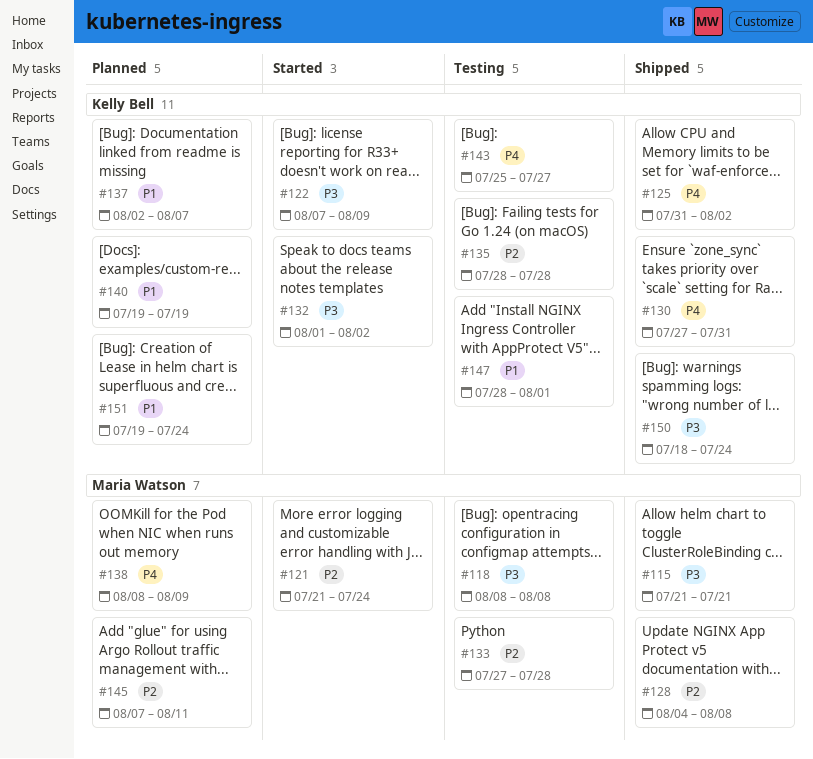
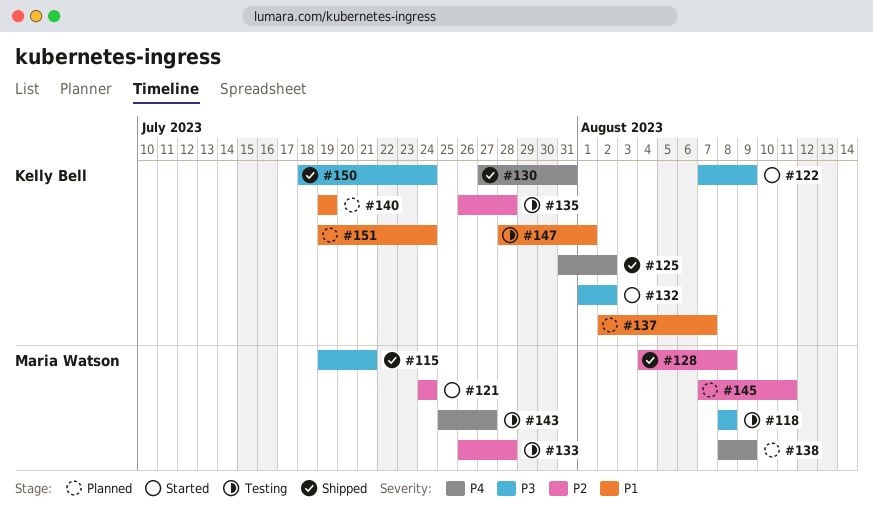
#115, start: Jul 21 -> Jul 19
#121, start: Jul 21 -> Jul 24
#133, start: Jul 27 -> Jul 26
#135, start: Jul 28 -> Jul 26
#143, owner: Kelly Bell -> Maria Watson

